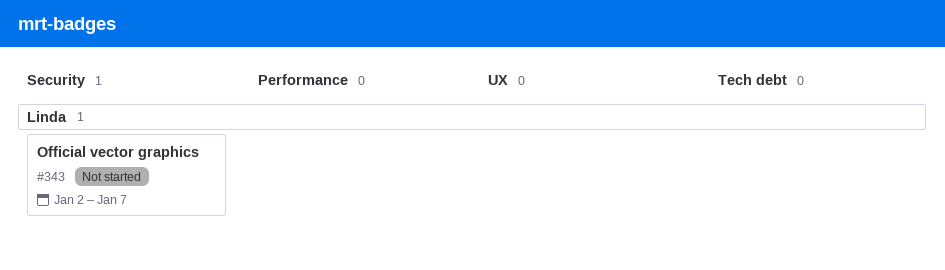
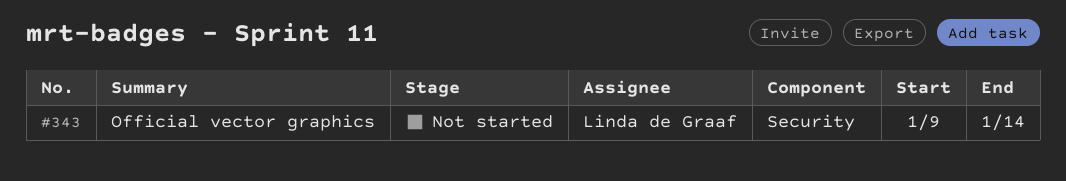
#343, start: Jan 2 -> Jan 9
#343, due: Jan 7 -> Jan 14

